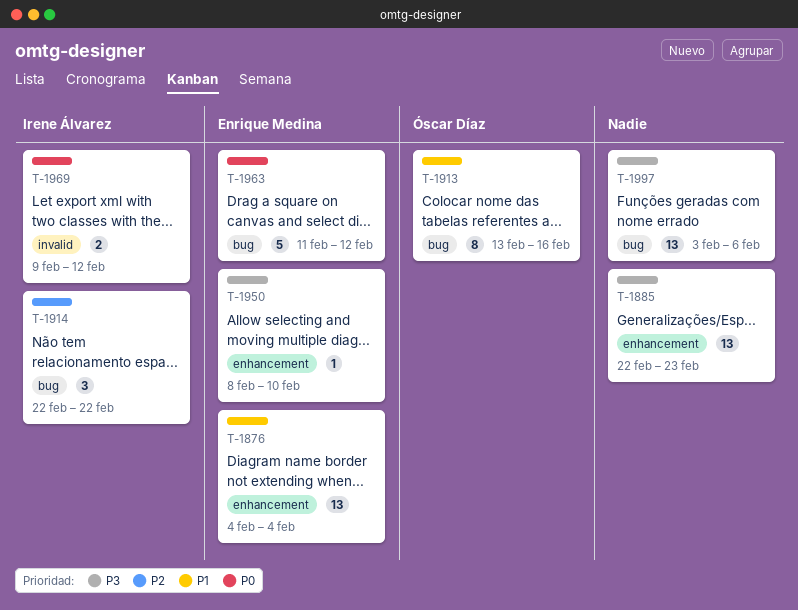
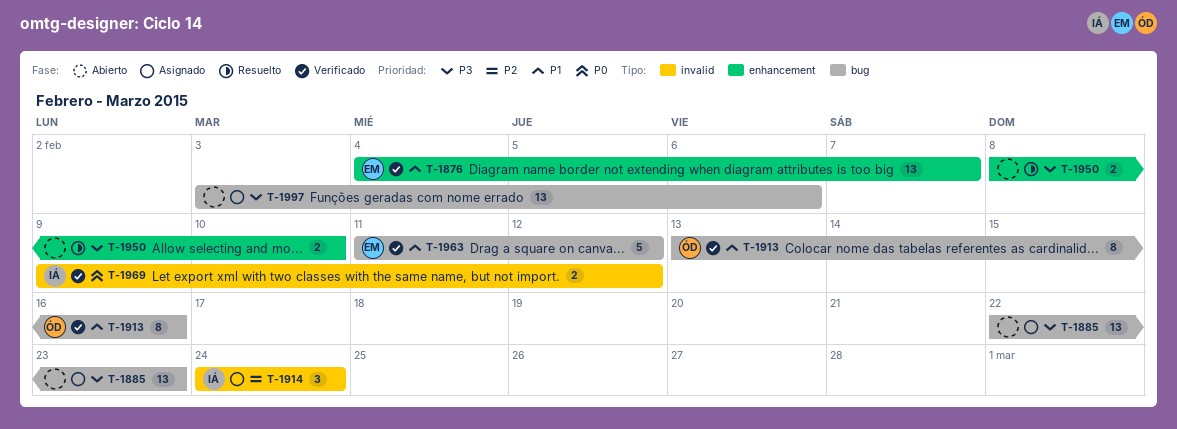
T-1876, due: Feb 4 -> Feb 7
T-1885, label: enhancement -> bug
T-1914, label: bug -> invalid
T-1914, start: Feb 22 -> Feb 24
T-1914, due: Feb 22 -> Feb 24
T-1950, owner: Enrique Medina -> none
T-1950, estimate: 1 -> 2
T-1963, priority: P0 -> P1

